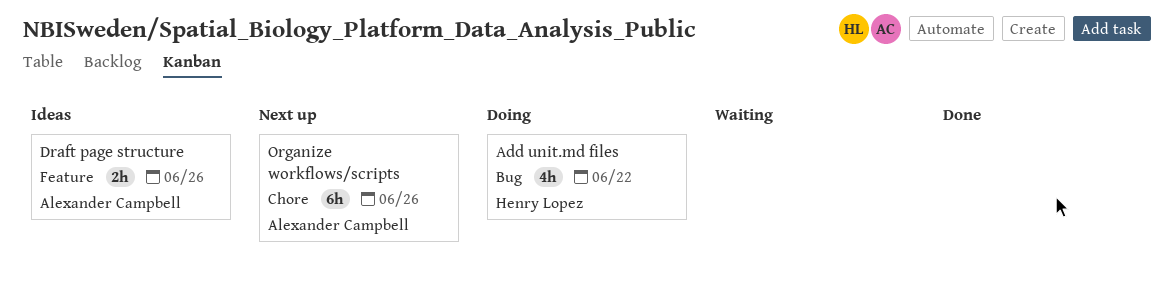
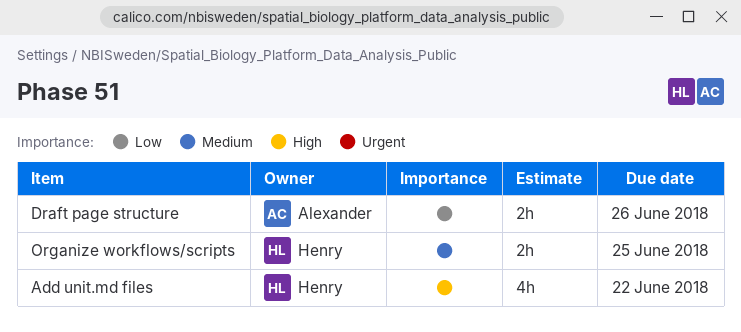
Organize workflows/scripts, owner: Alexander Campbell -> Henry Lopez
Organize workflows/scripts, estimate: 6h -> 2h
Organize workflows/scripts, due: Jun 26 -> Jun 25

